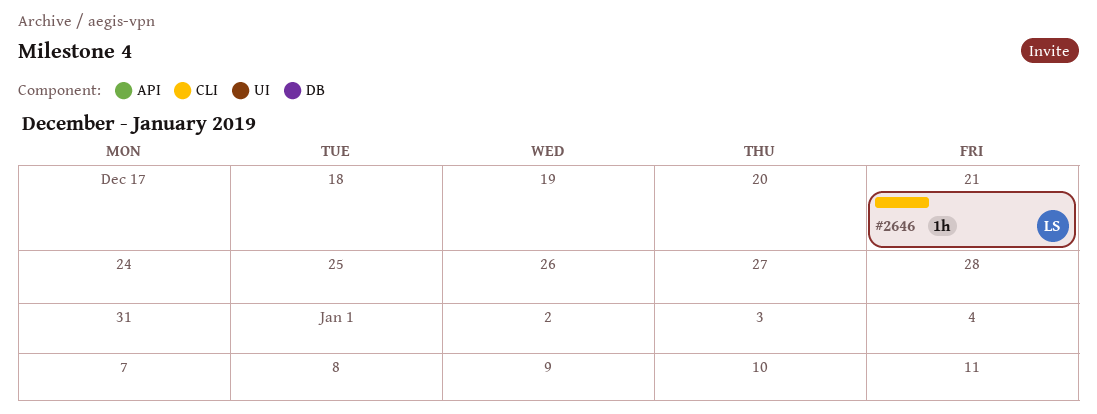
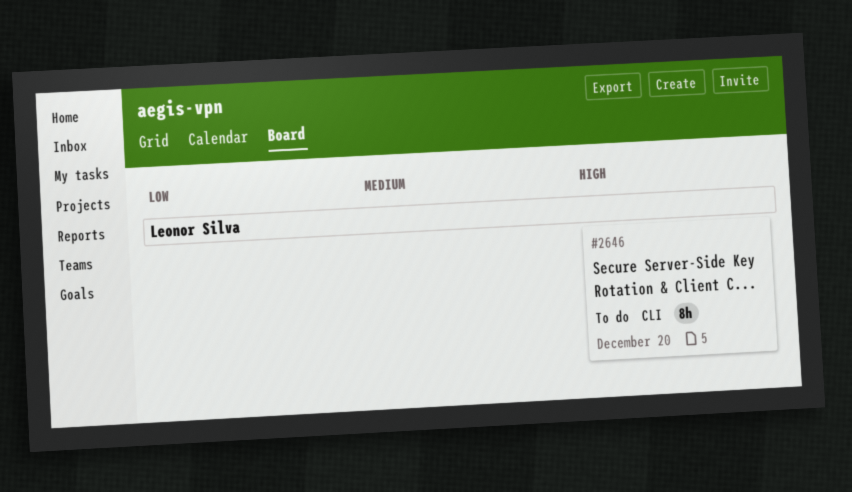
#2646, estimate: 1h -> 8h
#2646, due: Dec 21 -> Dec 20

